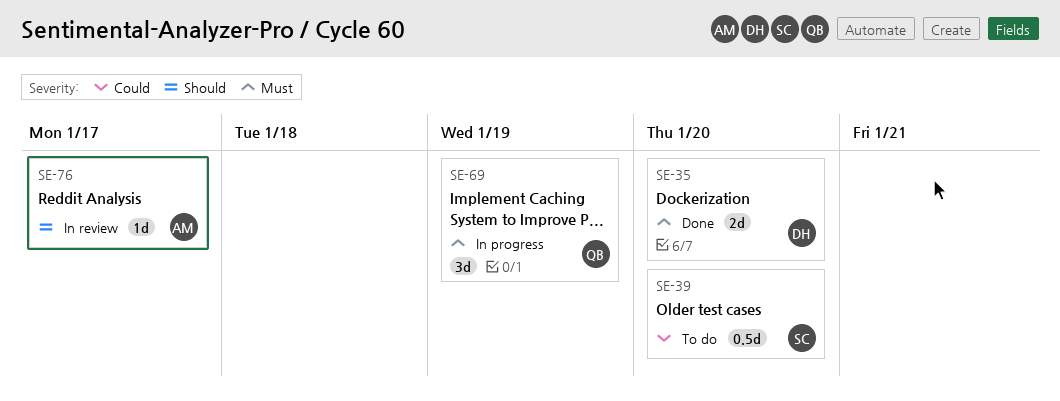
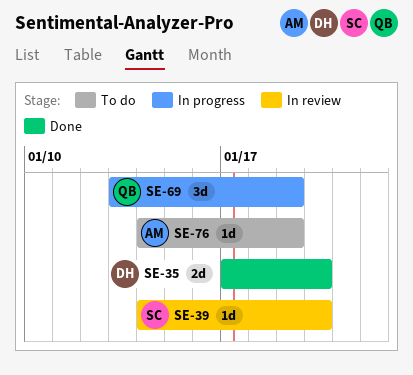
SE-39, status: To do -> In review
SE-39, estimate: 0.5d -> 1d
SE-76, status: In review -> To do
SE-76, due: Jan 17 -> Jan 19

